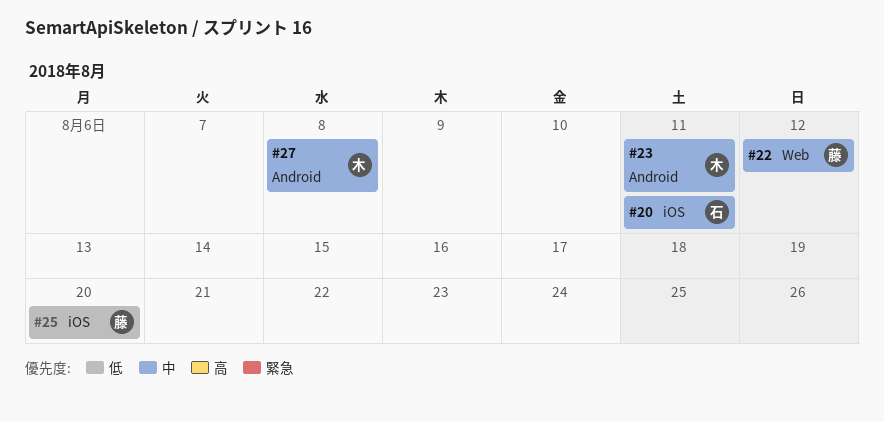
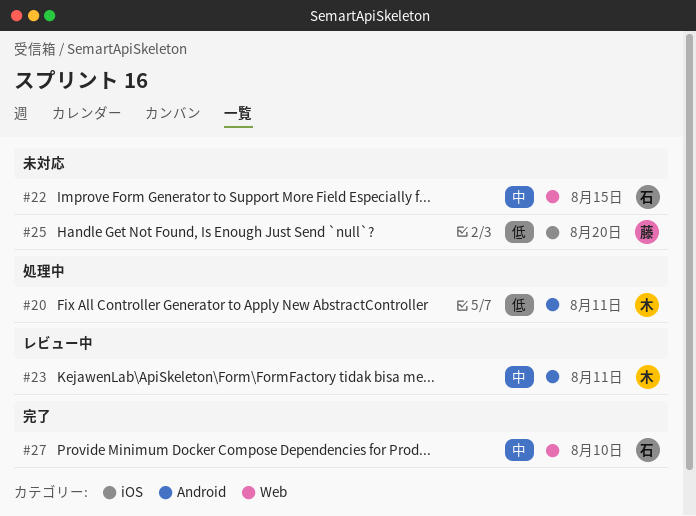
#20, owner: 石 -> 木
#20, priority: 中 -> 低
#20, label: iOS -> Android
#22, owner: 藤 -> 石
#22, due: Aug 12 -> Aug 15
#27, owner: 木 -> 石
#27, label: Android -> Web
#27, due: Aug 8 -> Aug 10

